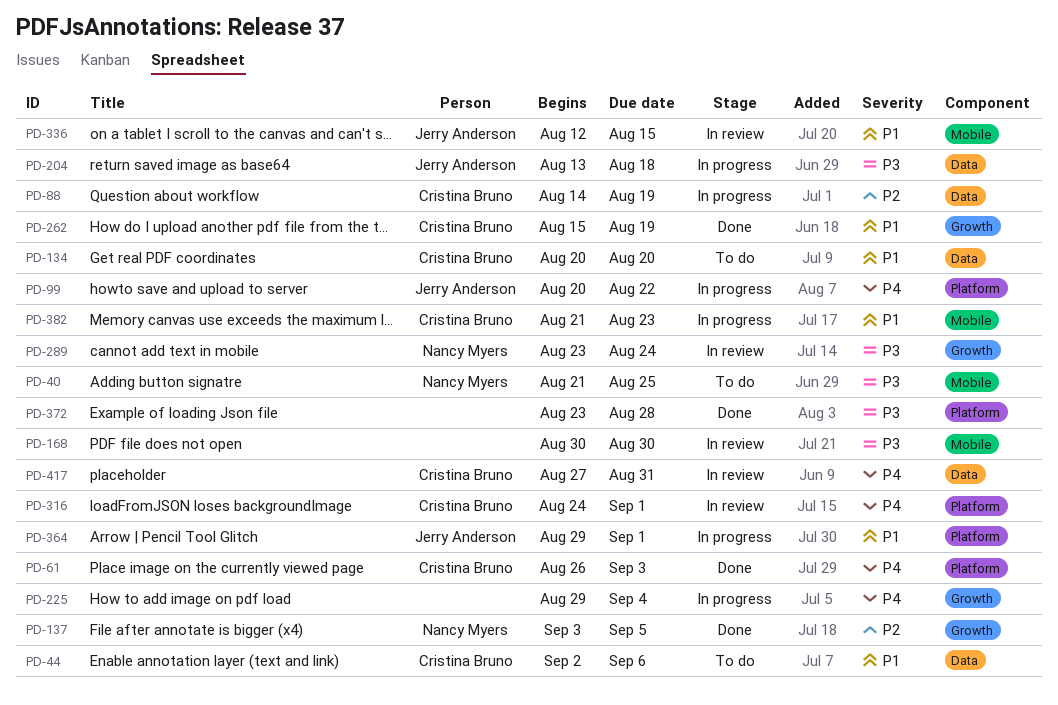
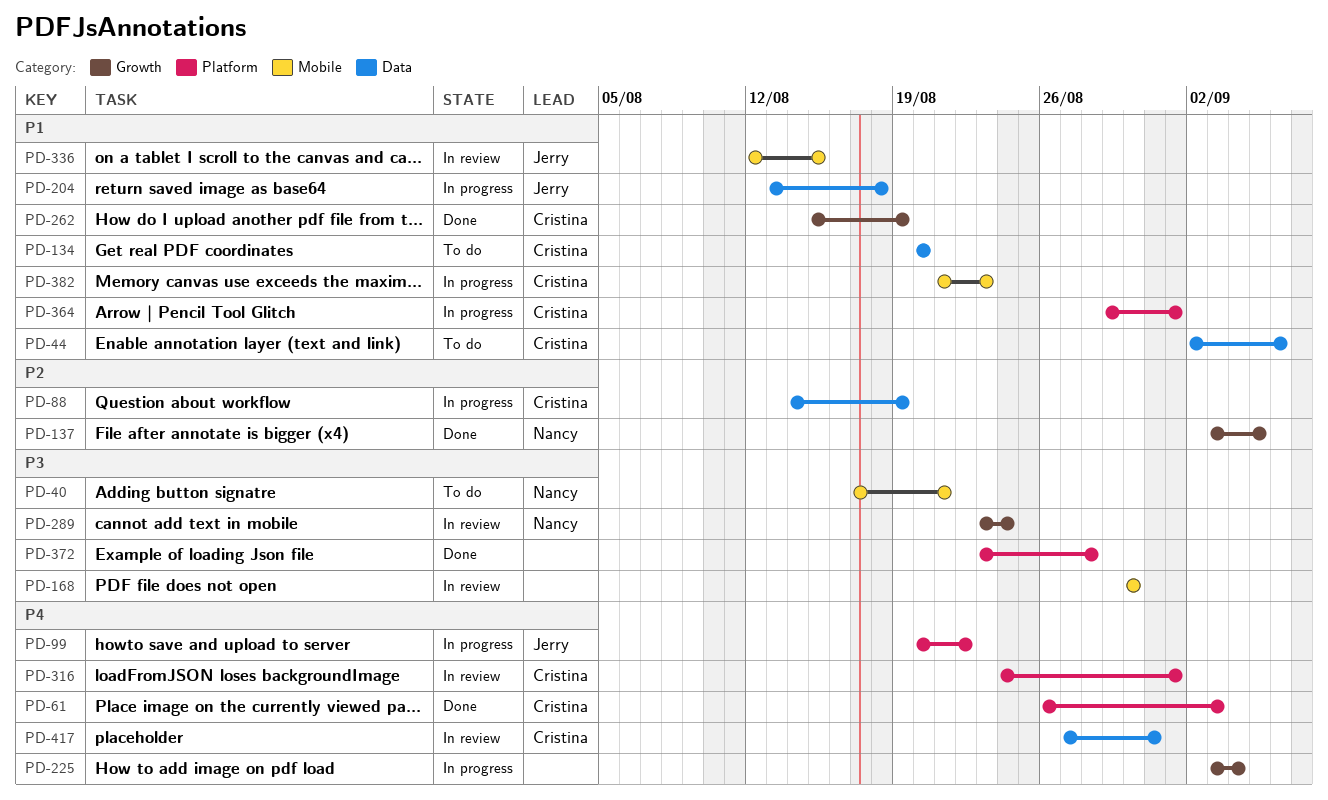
PD-40, start: Aug 21 -> Aug 17
PD-40, due: Aug 25 -> Aug 21
PD-204, priority: P3 -> P1
PD-225, start: Aug 29 -> Sep 3
PD-364, owner: Jerry Anderson -> Cristina Bruno

